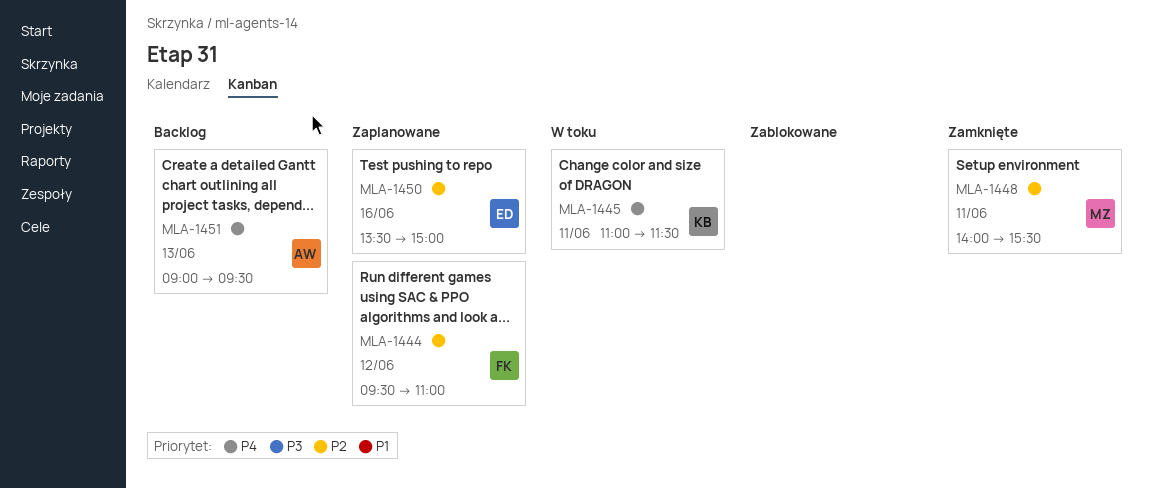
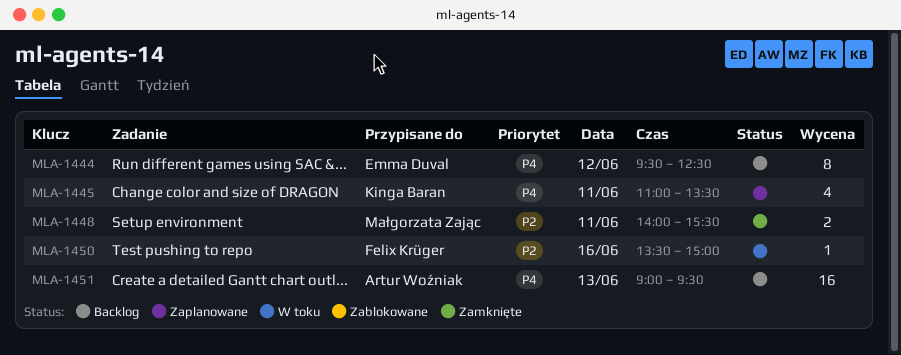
MLA-1444, status: Zaplanowane -> Backlog
MLA-1444, owner: Felix Krüger -> Emma Duval
MLA-1444, priority: P2 -> P4
MLA-1444, ends: 11:00 -> 12:30
MLA-1445, status: W toku -> Zaplanowane
MLA-1445, ends: 11:30 -> 13:30
MLA-1450, status: Zaplanowane -> W toku
MLA-1450, owner: Emma Duval -> Felix Krüger

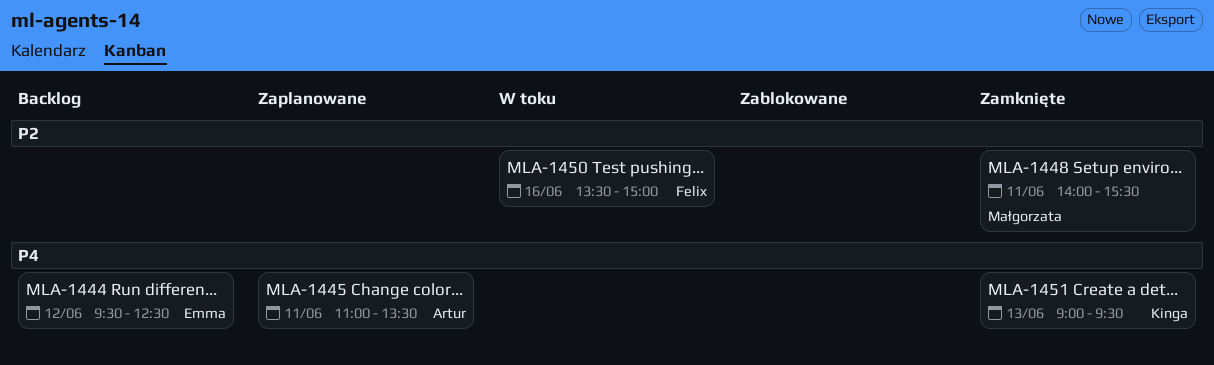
MLA-1445, owner: Kinga Baran -> Artur Woźniak
MLA-1451, status: Backlog -> Zamknięte
MLA-1451, owner: Artur Woźniak -> Kinga Baran

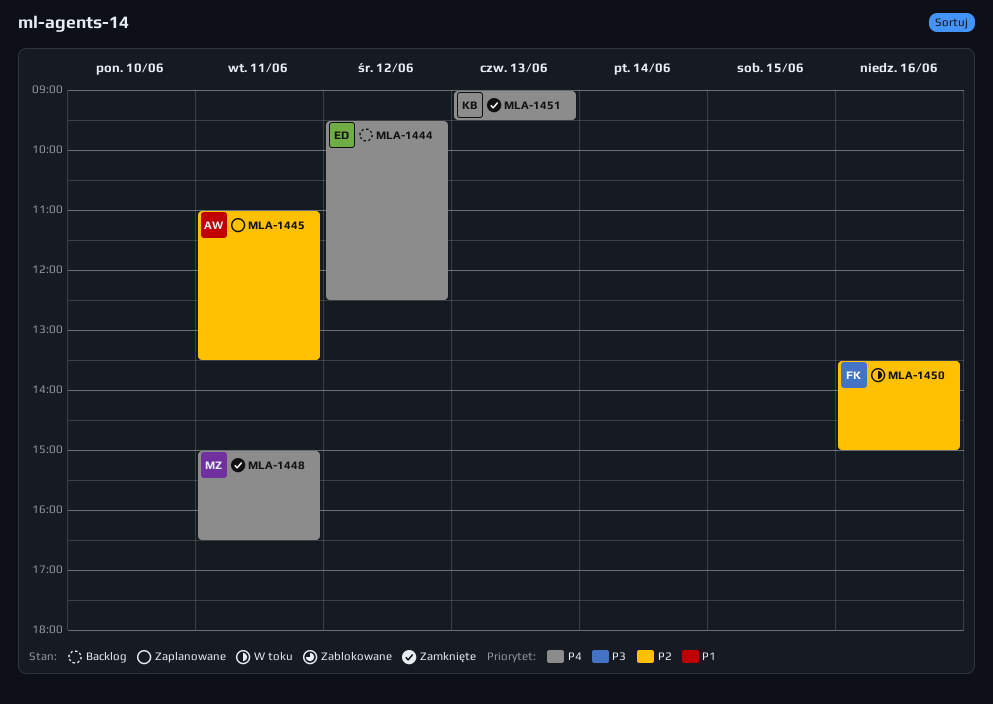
MLA-1445, priority: P4 -> P2
MLA-1448, priority: P2 -> P4
MLA-1448, begins: 14:00 -> 15:00
MLA-1448, ends: 15:30 -> 16:30

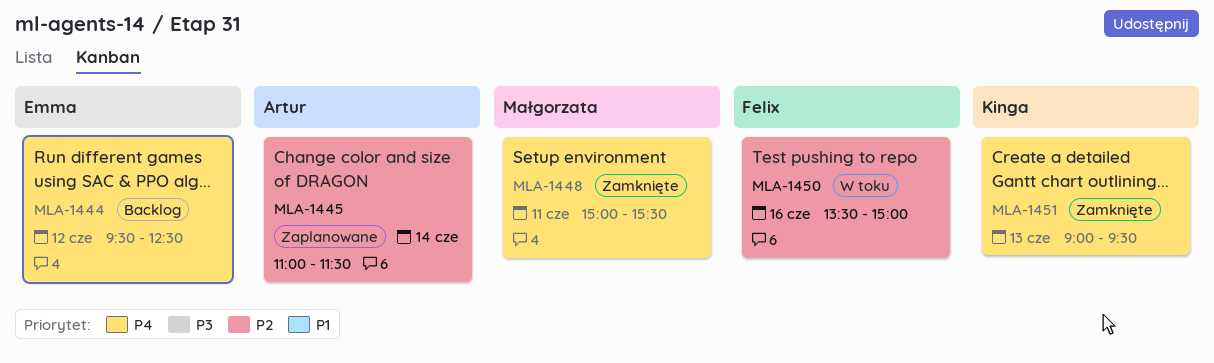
MLA-1445, day: Jun 11 -> Jun 14
MLA-1445, ends: 13:30 -> 11:30
MLA-1448, ends: 16:30 -> 15:30

